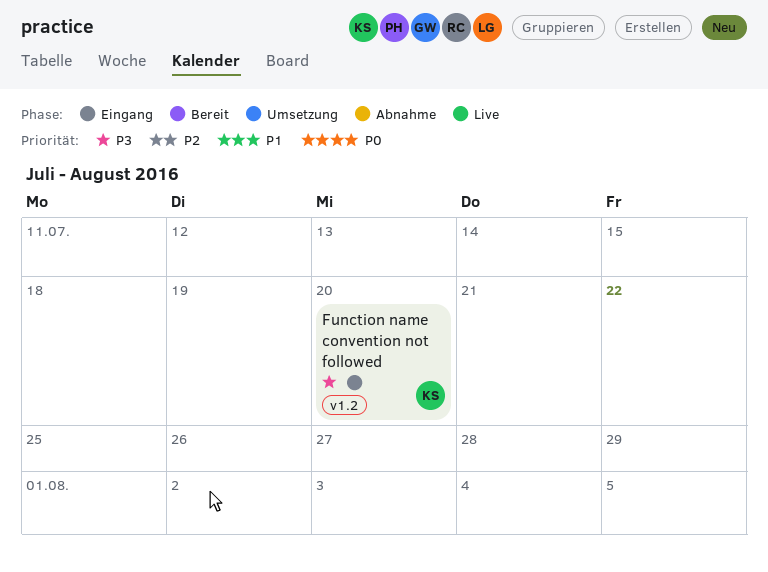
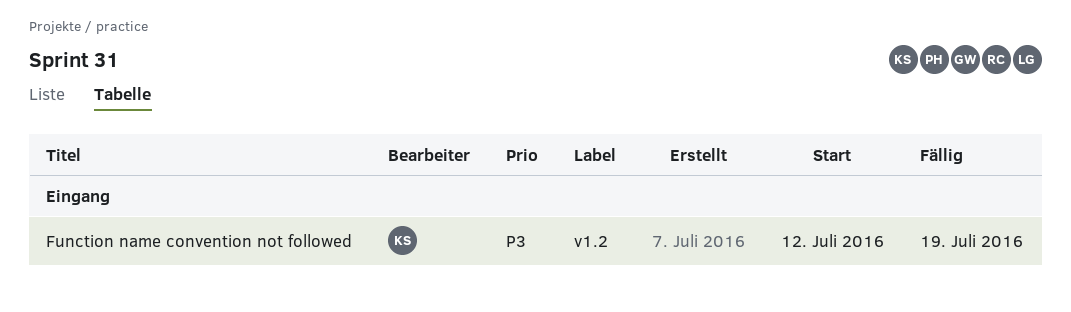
Function name convention not followed, due: Jul 20 -> Jul 19

